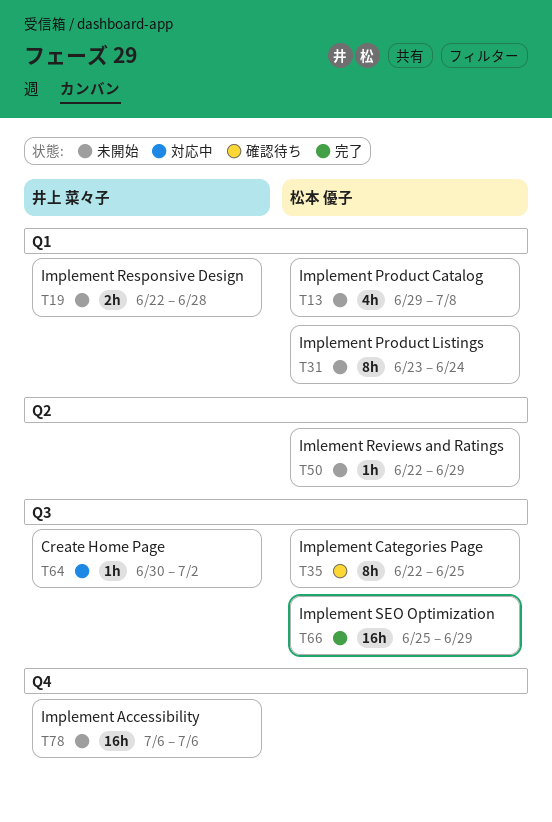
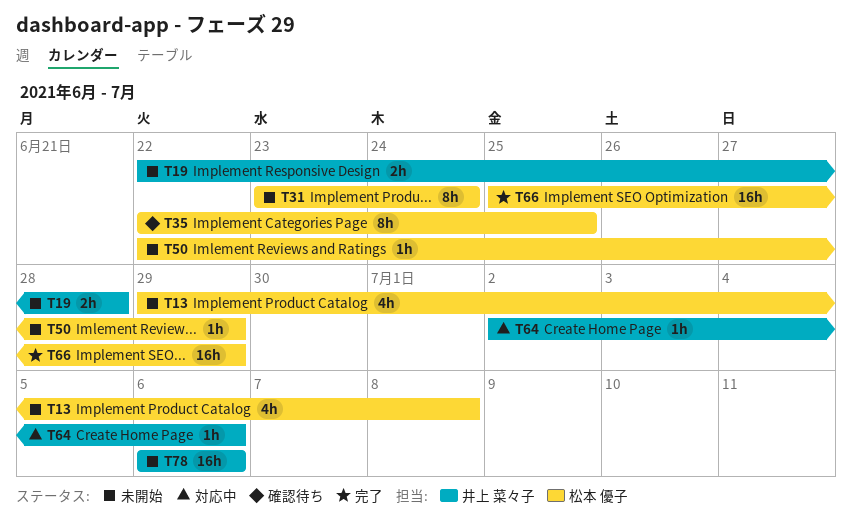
T64, start: Jun 30 -> Jul 2
T64, due: Jul 2 -> Jul 6

